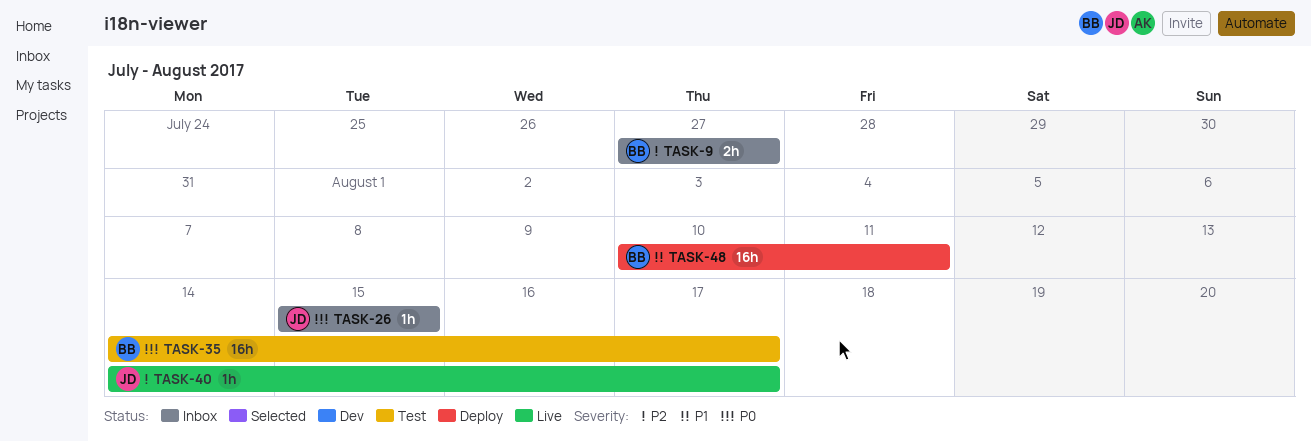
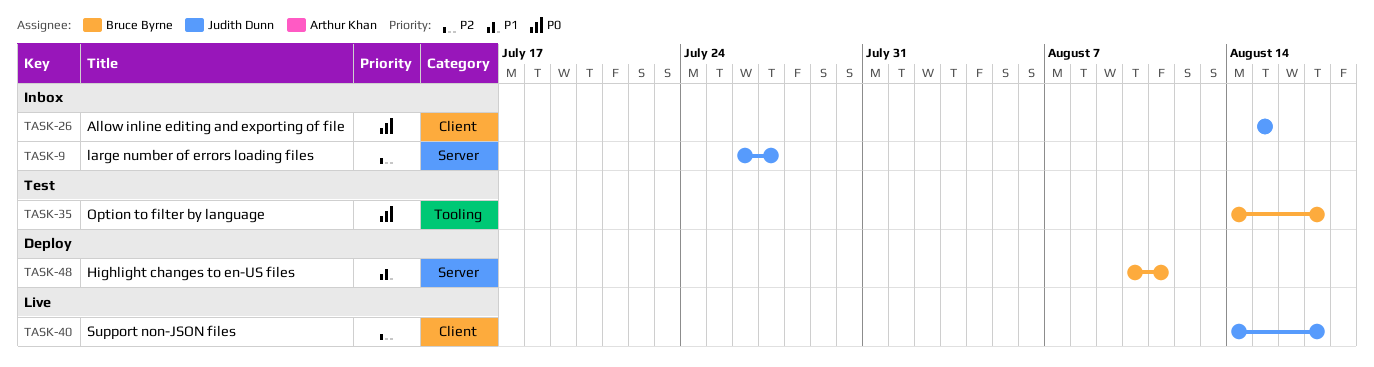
TASK-9, owner: Bruce Byrne -> Judith Dunn
TASK-9, start: Jul 27 -> Jul 26

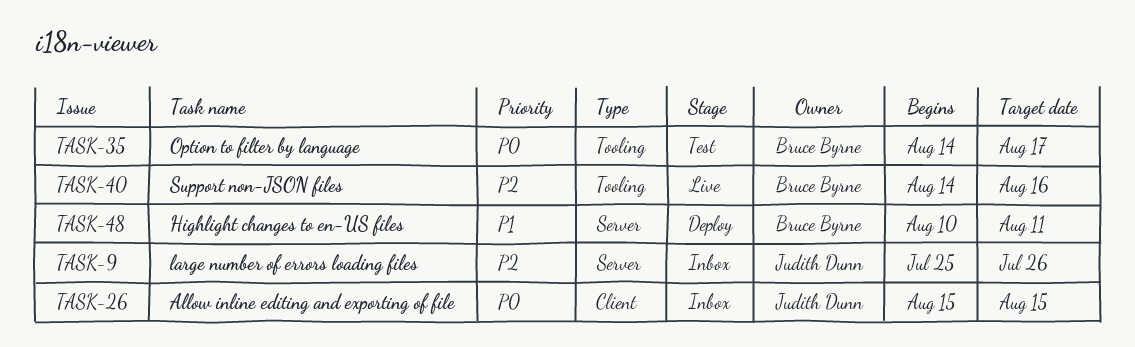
TASK-9, start: Jul 26 -> Jul 25
TASK-9, due: Jul 27 -> Jul 26
TASK-40, owner: Judith Dunn -> Bruce Byrne
TASK-40, label: Client -> Tooling
TASK-40, due: Aug 17 -> Aug 16

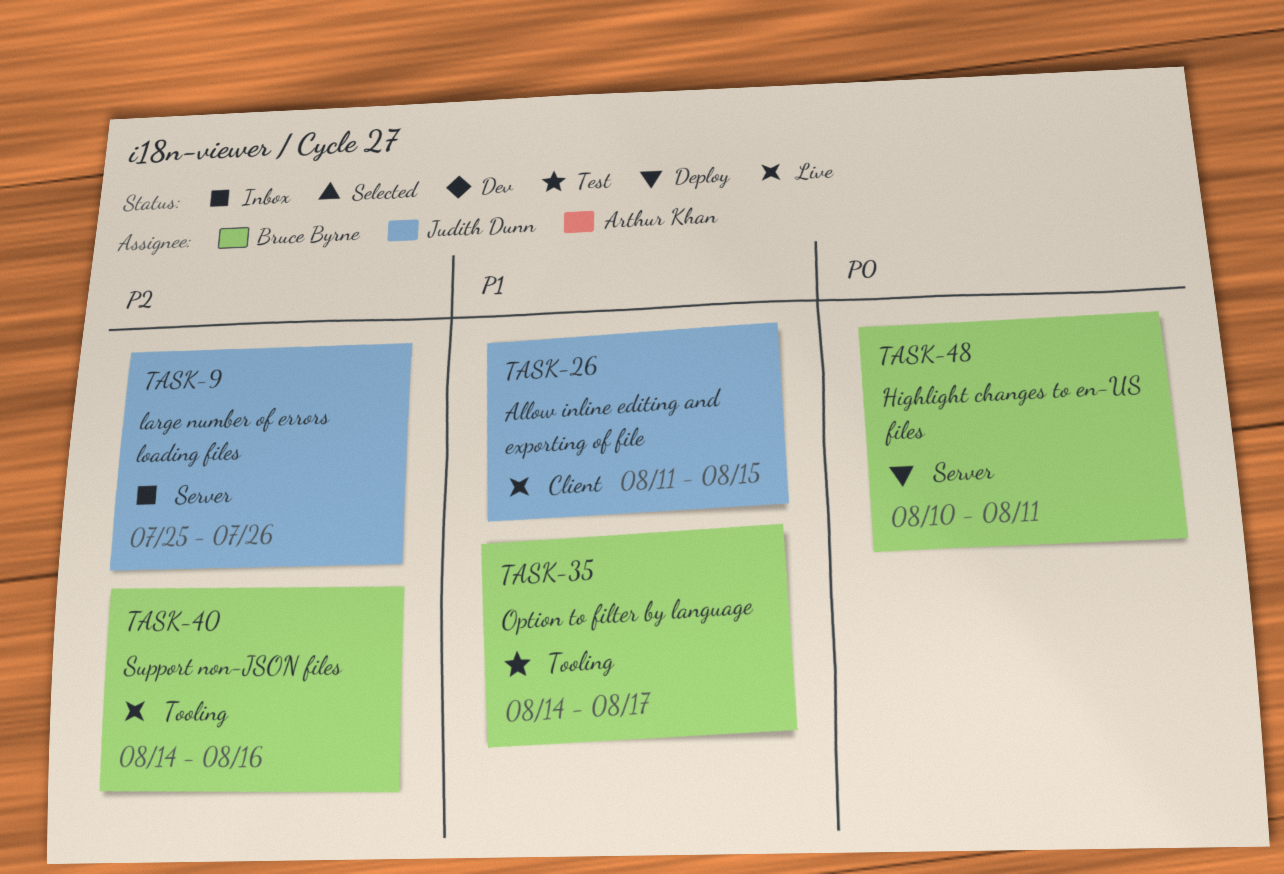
TASK-26, status: Inbox -> Live
TASK-26, priority: P0 -> P1
TASK-26, start: Aug 15 -> Aug 11
TASK-35, priority: P0 -> P1
TASK-48, priority: P1 -> P0

